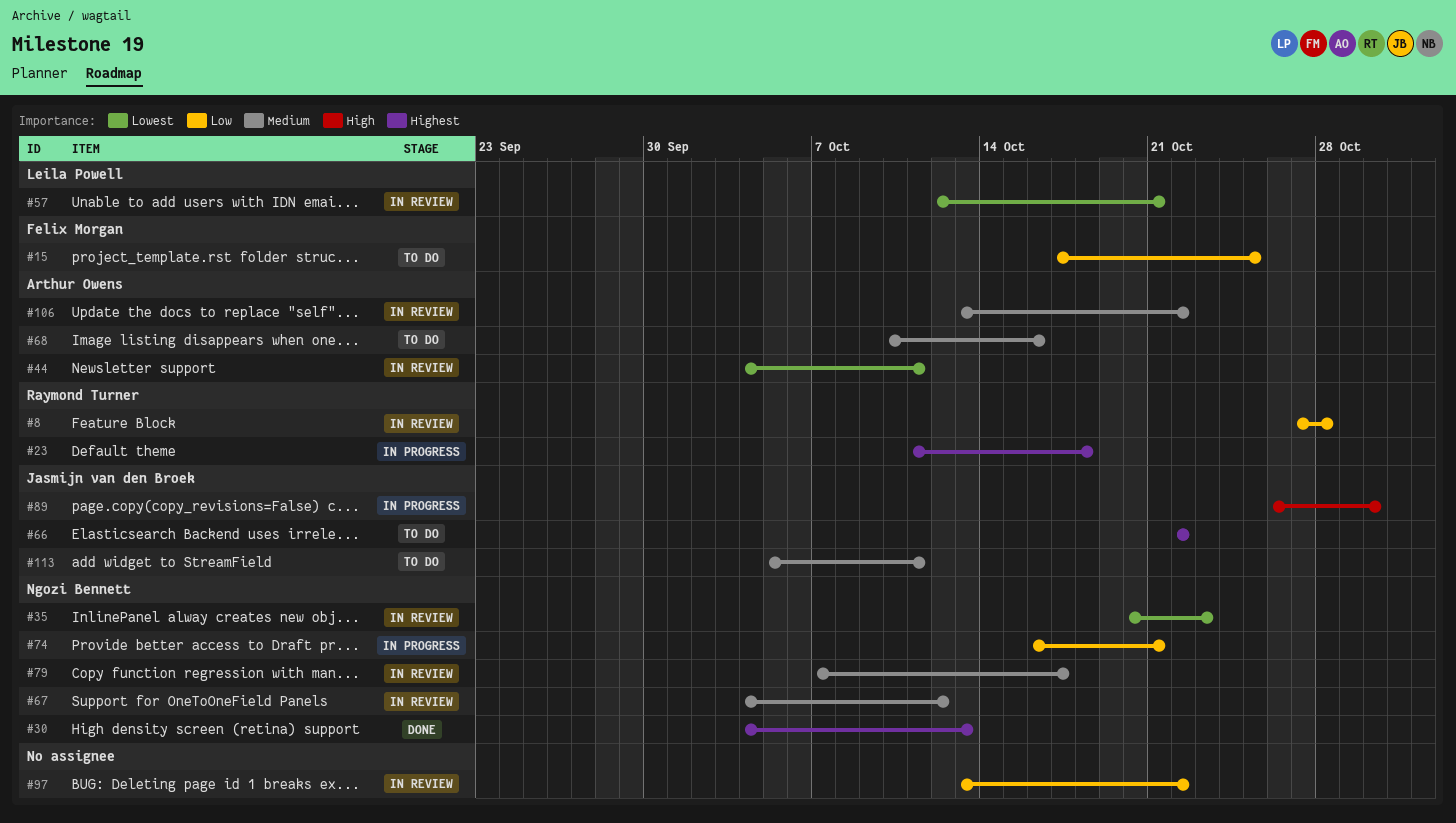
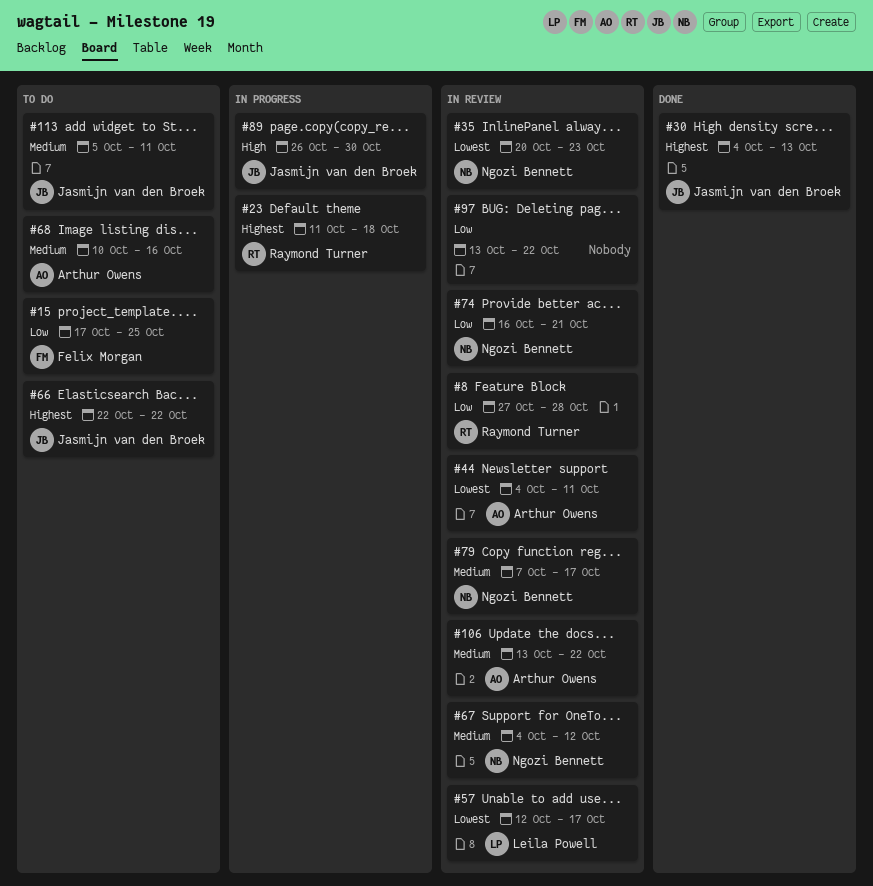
#30, owner: Ngozi Bennett -> Jasmijn van den Broek
#57, due: Oct 21 -> Oct 17
#74, status: In progress -> In review

